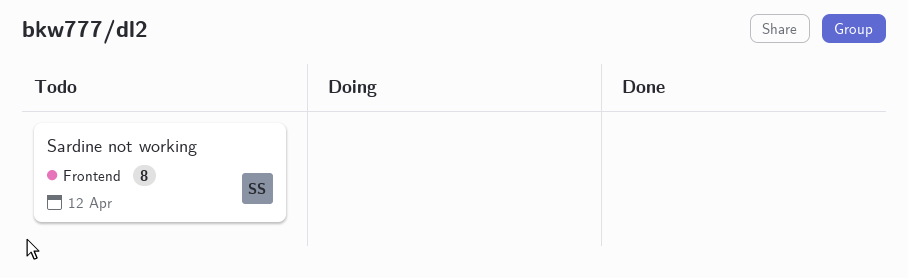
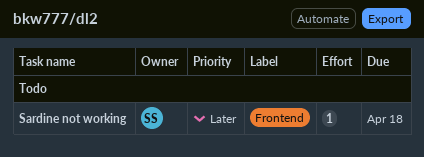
Sardine not working, estimate: 8 -> 1
Sardine not working, due: Apr 12 -> Apr 18

